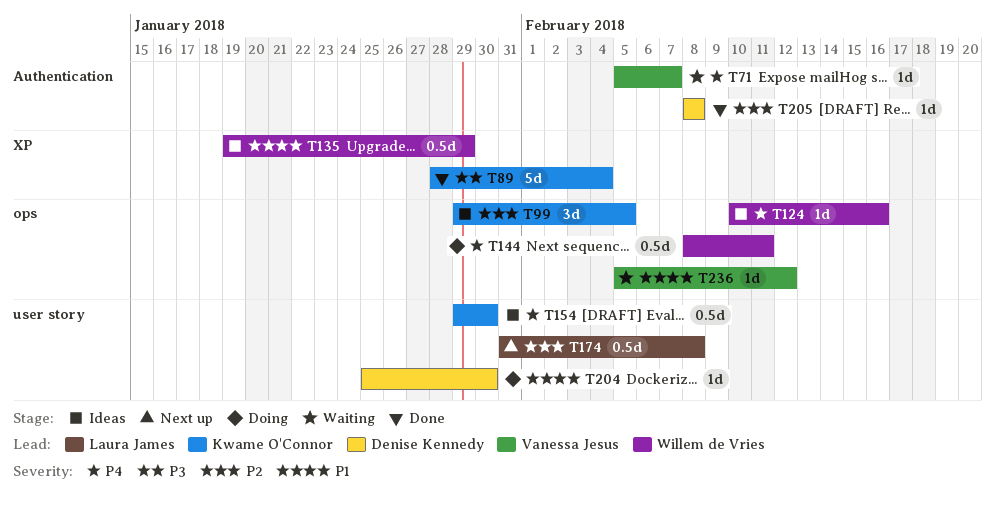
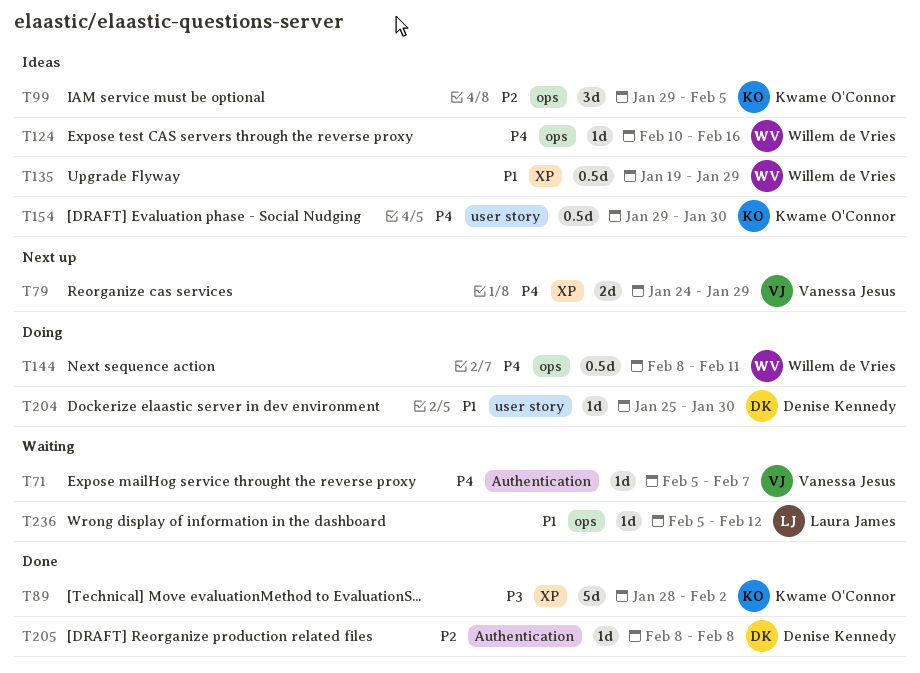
T79: none -> present
T89, due: Feb 4 -> Feb 2
T174: present -> none
T236, owner: Vanessa Jesus -> Laura James

